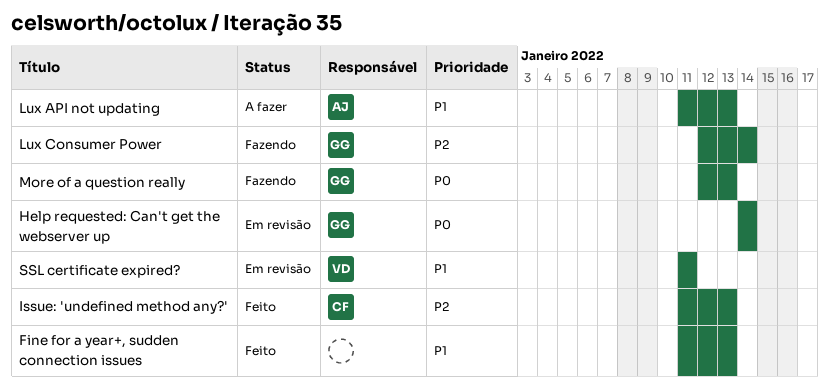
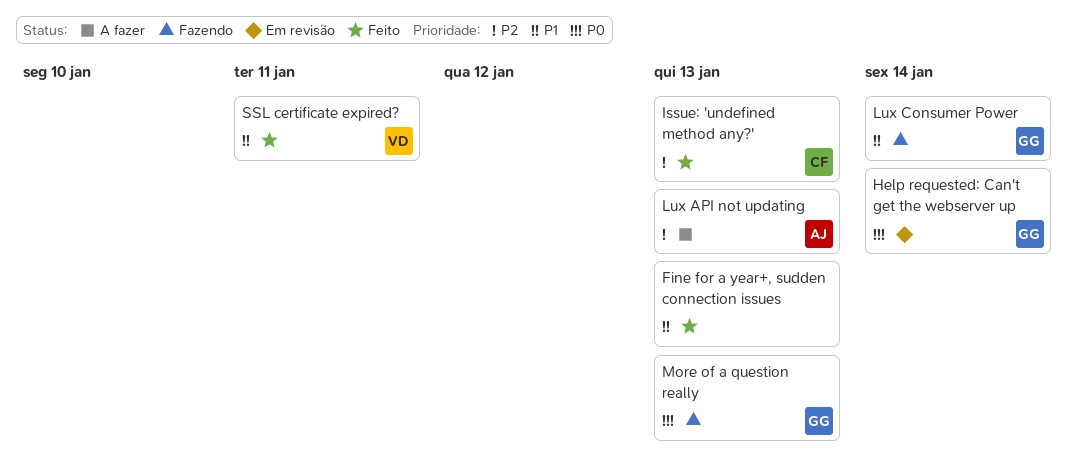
Lux API not updating, priority: P1 -> P2
Lux Consumer Power, priority: P2 -> P1
SSL certificate expired?, status: Em revisão -> Feito

